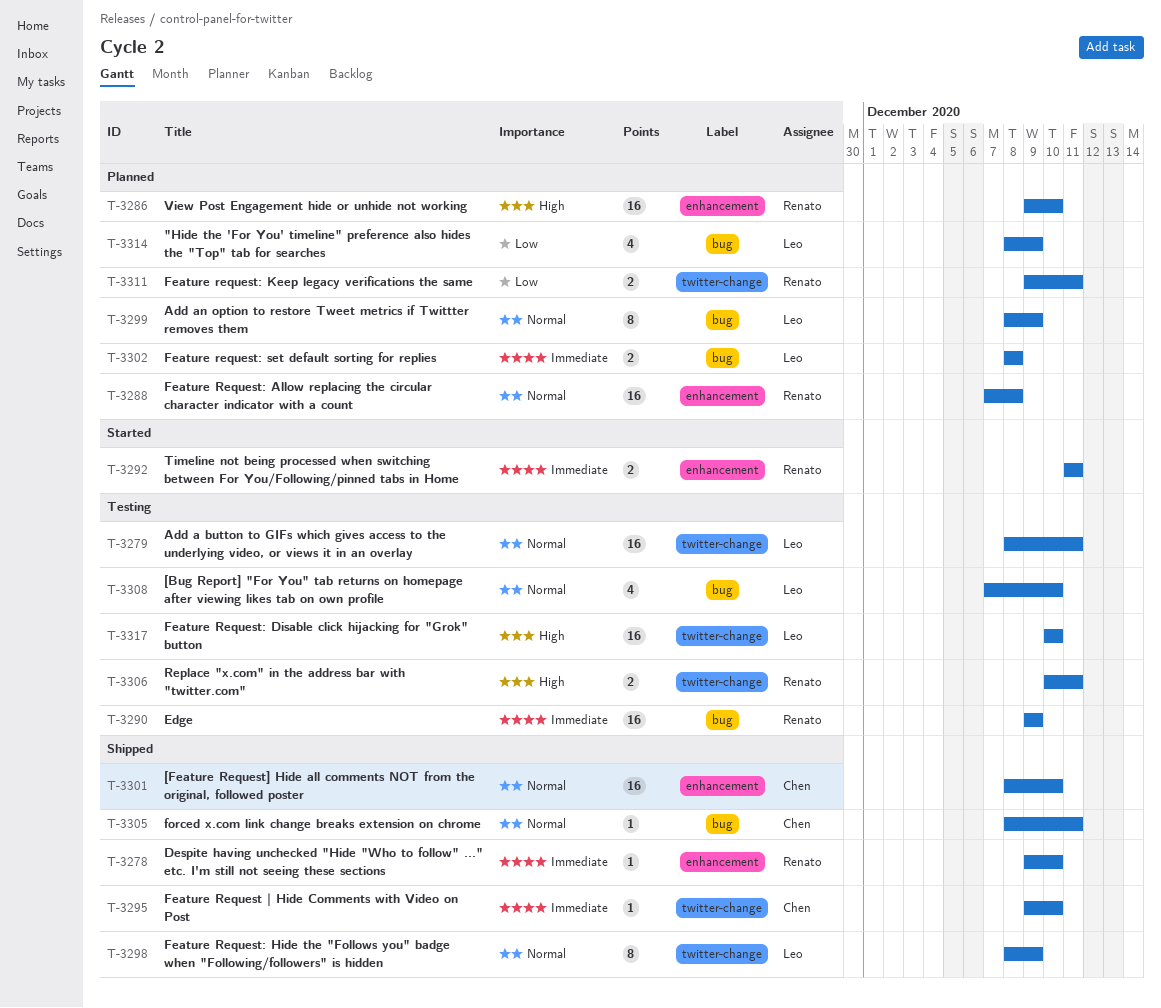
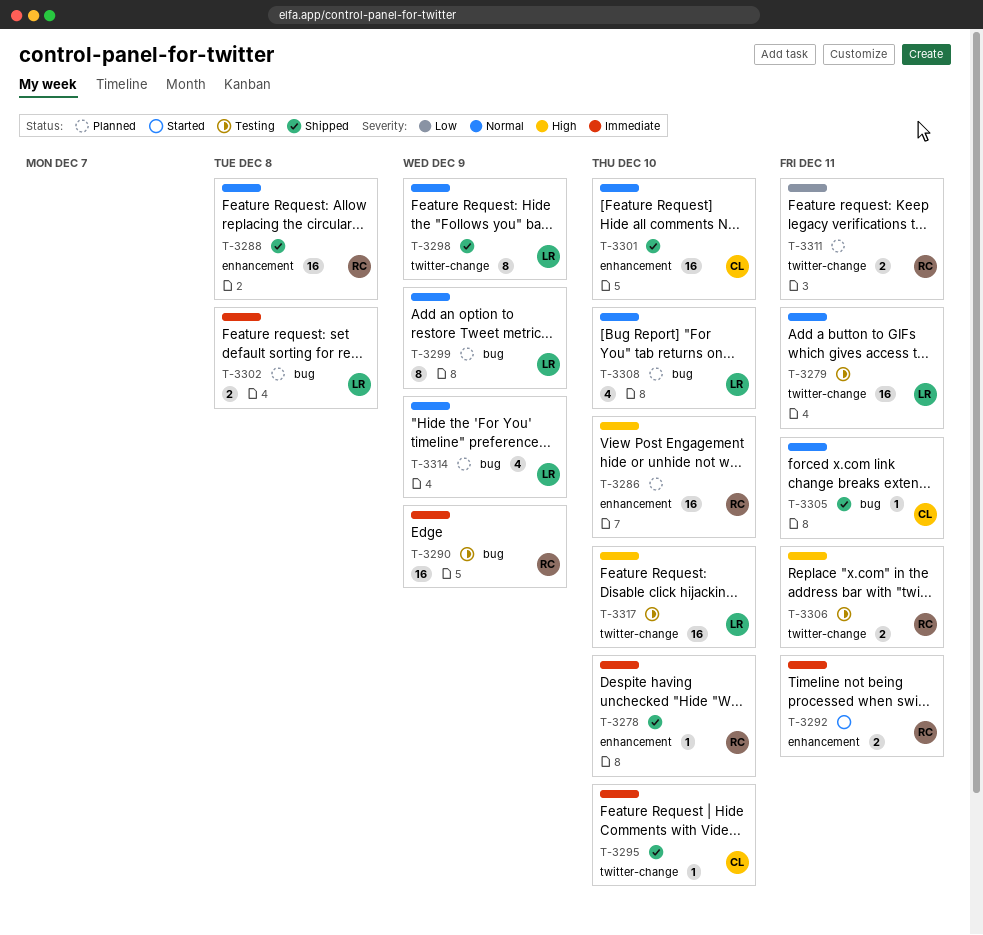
T-3288, status: Planned -> Shipped
T-3308, status: Testing -> Planned
T-3314, priority: Low -> Normal

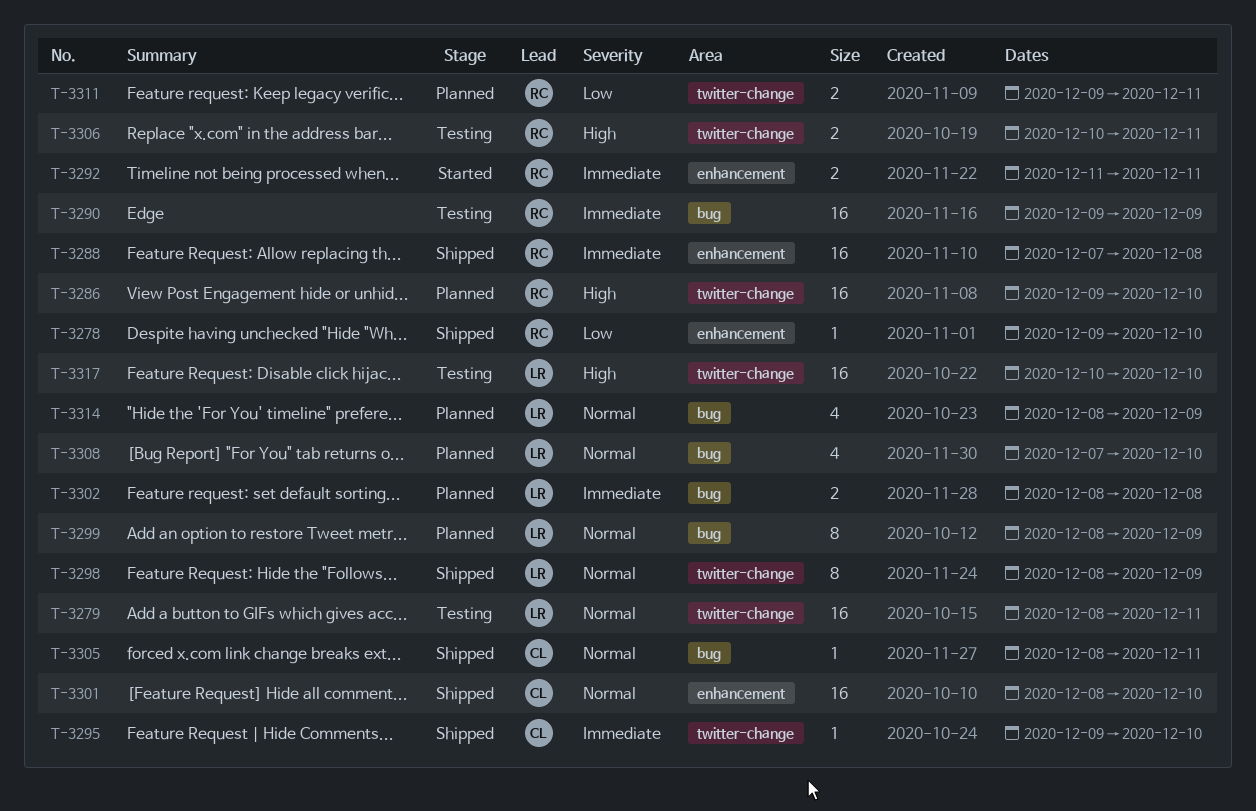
T-3278, priority: Immediate -> Low
T-3286, label: enhancement -> twitter-change
T-3288, priority: Normal -> Immediate

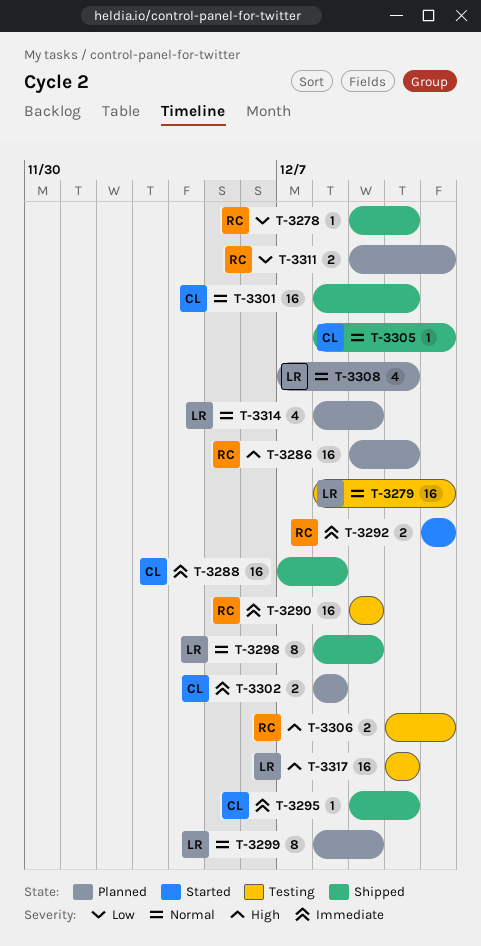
T-3288, owner: RC -> CL
T-3302, owner: LR -> CL

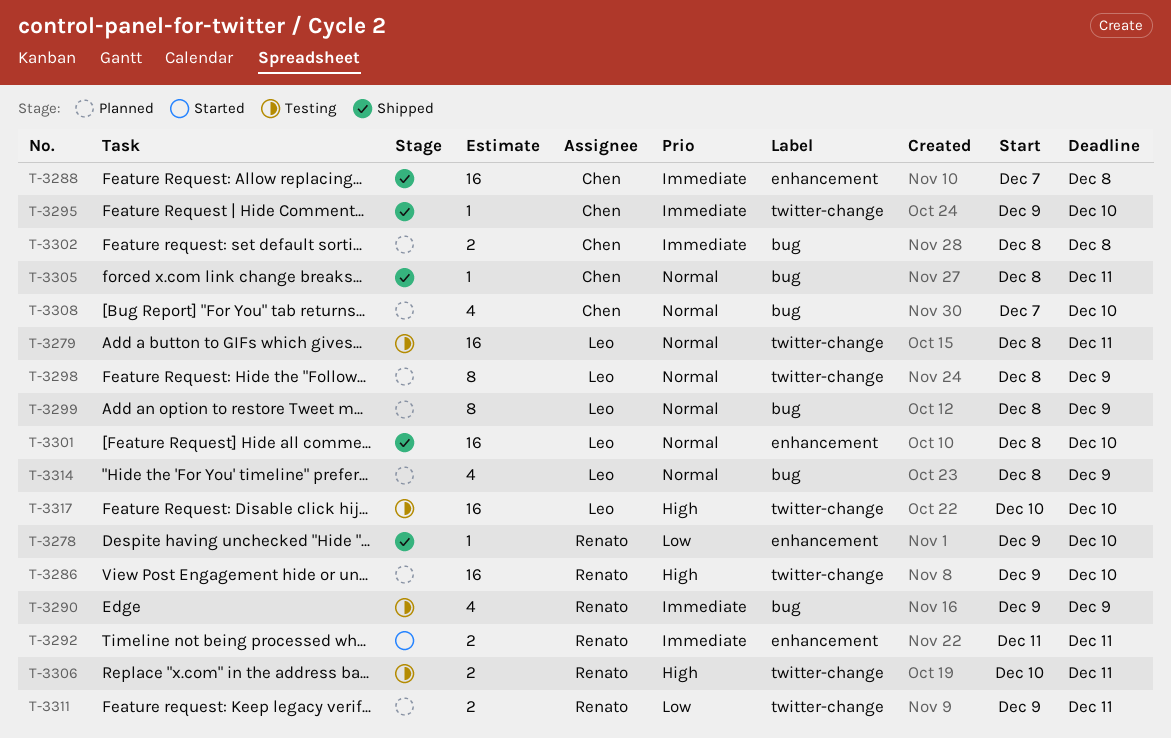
T-3290, estimate: 16 -> 4
T-3298, status: Shipped -> Planned
T-3301, owner: Chen -> Leo
T-3308, owner: Leo -> Chen

